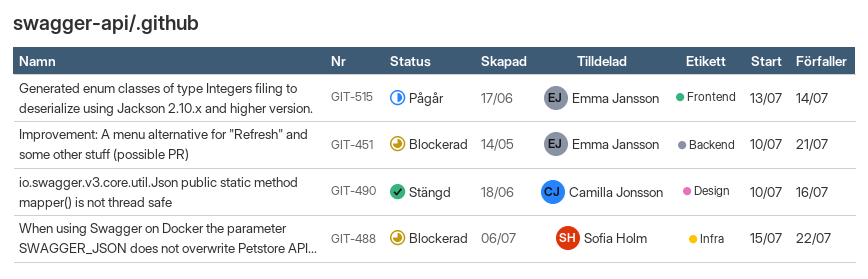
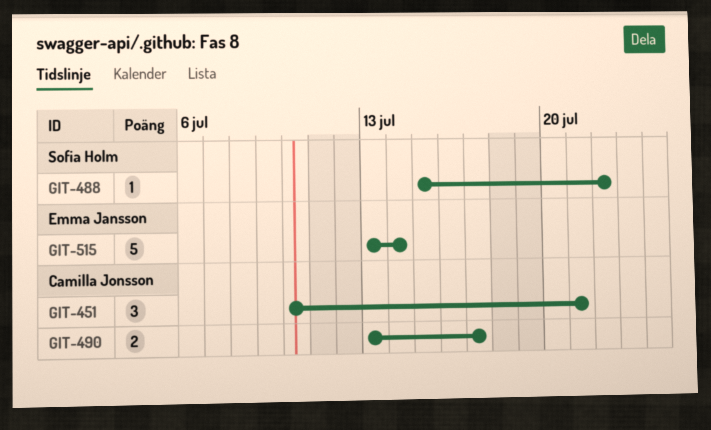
GIT-451, owner: Emma Jansson -> Camilla Jonsson
GIT-490, start: Jul 10 -> Jul 13
GIT-490, due: Jul 16 -> Jul 17

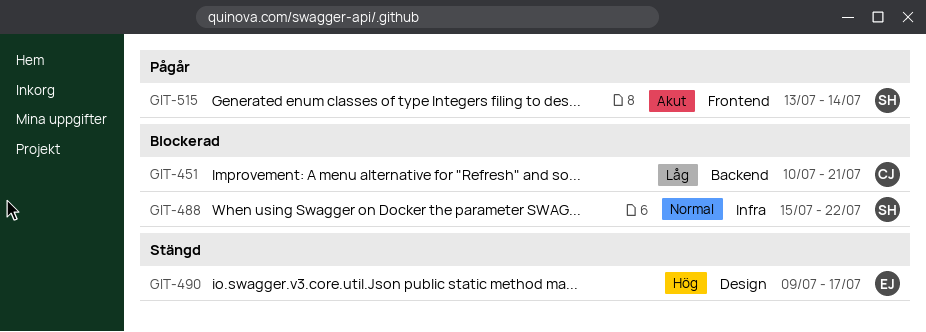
GIT-490, owner: Camilla Jonsson -> Emma Jansson
GIT-490, start: Jul 13 -> Jul 9
GIT-515, owner: Emma Jansson -> Sofia Holm

